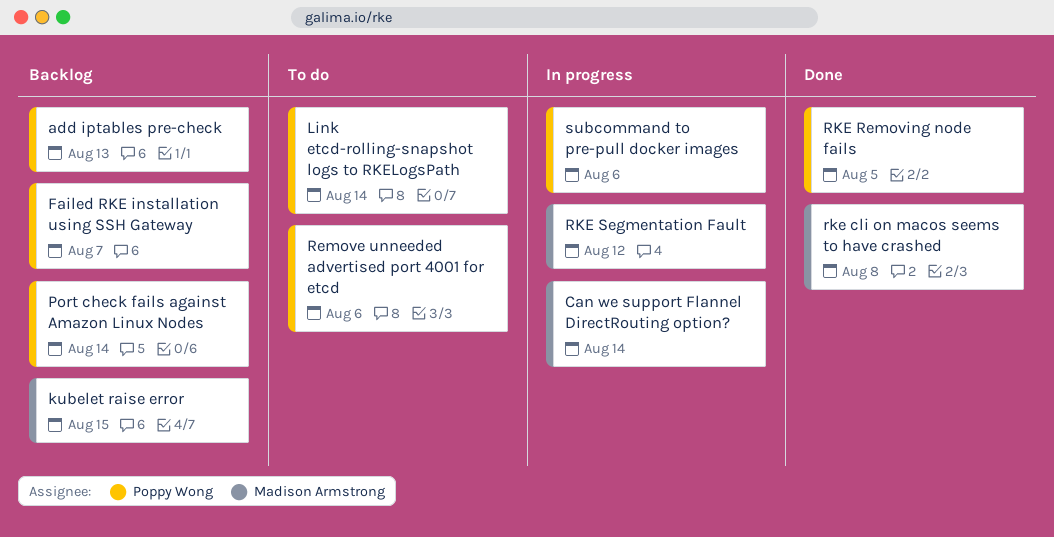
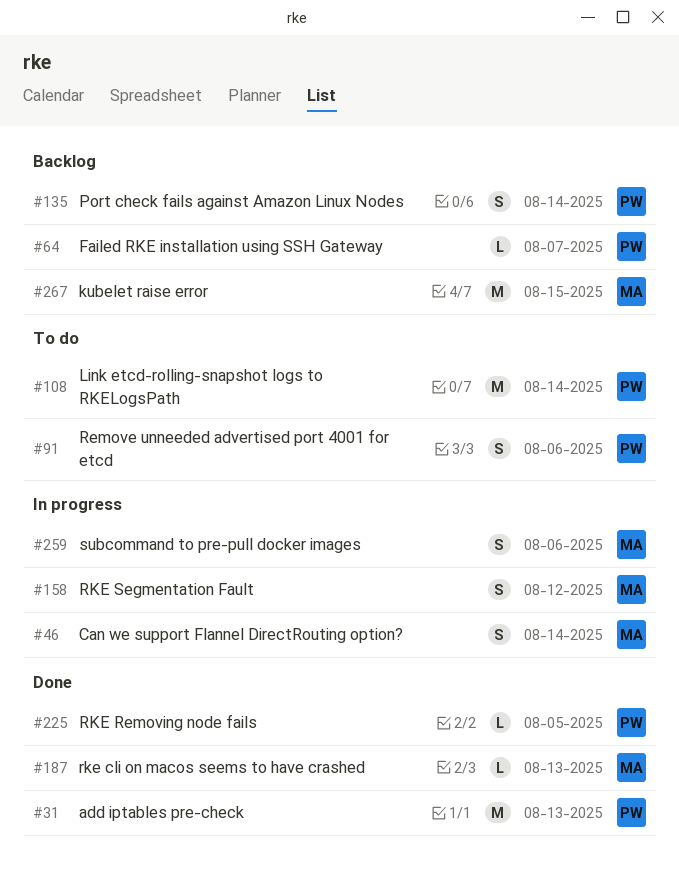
add iptables pre-check, status: Backlog -> Done
rke cli on macos seems to have crashed, due: Aug 8 -> Aug 13
subcommand to pre-pull docker images, owner: Poppy Wong -> Madison Armstrong

